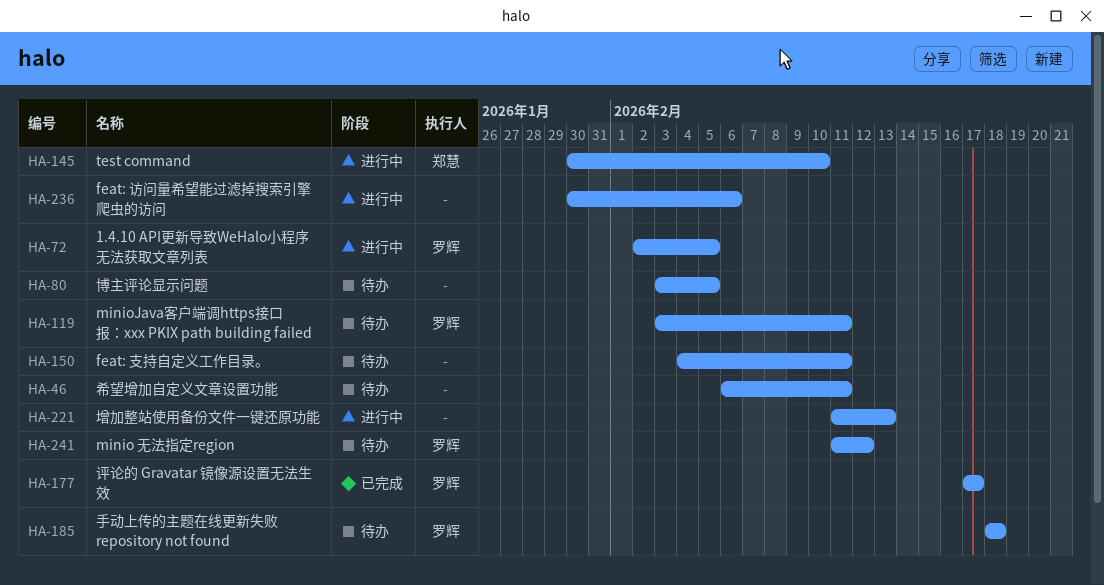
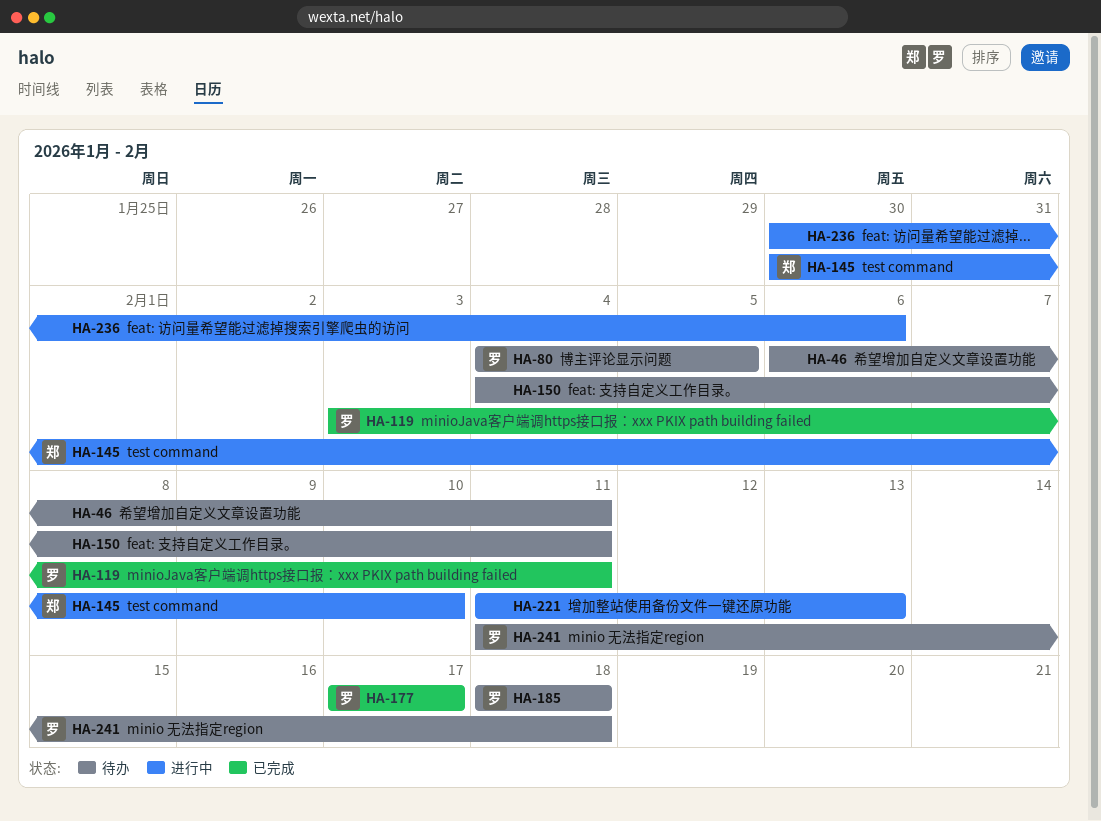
HA-72: present -> none
HA-80, owner: none -> 罗辉
HA-80, start: Feb 3 -> Feb 4
HA-119, status: 待办 -> 已完成
HA-241, due: Feb 12 -> Feb 18

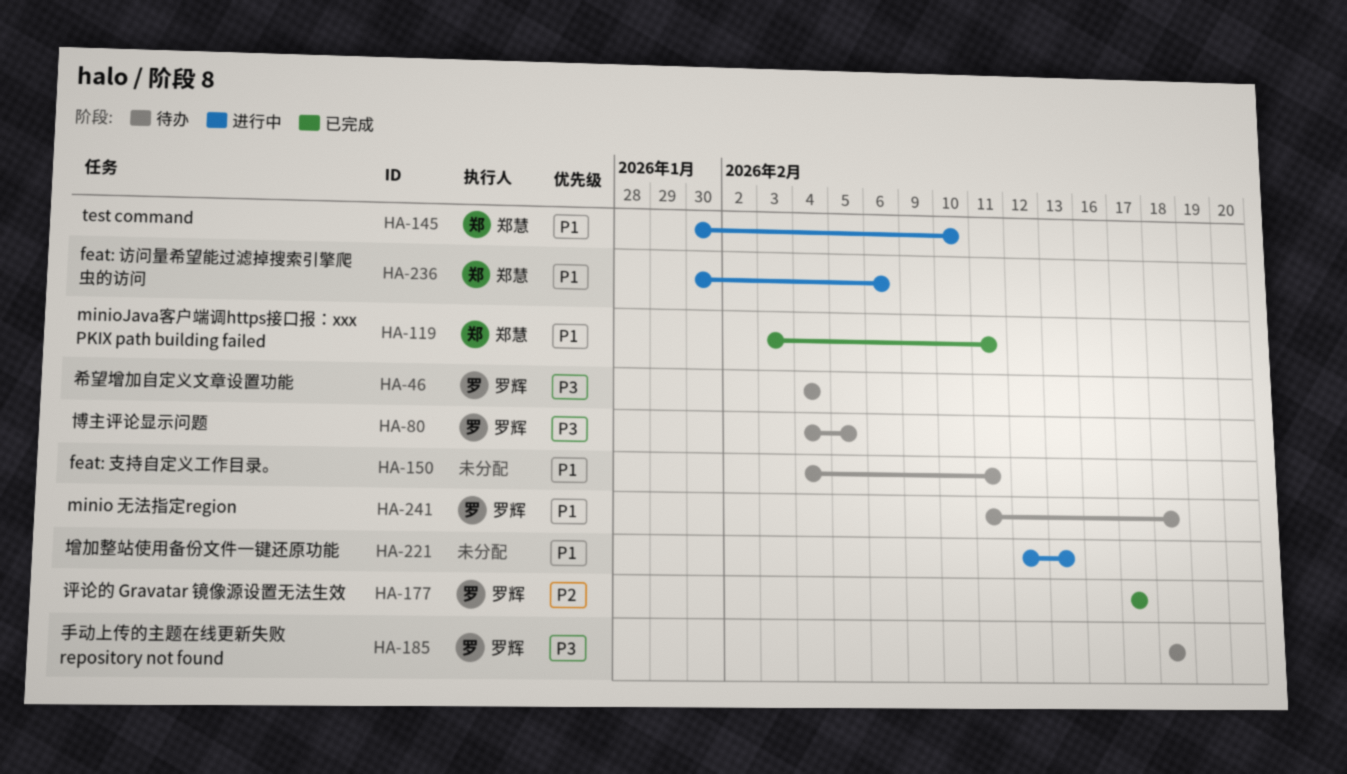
HA-46, owner: none -> 罗辉
HA-46, start: Feb 6 -> Feb 4
HA-46, due: Feb 11 -> Feb 4
HA-119, owner: 罗辉 -> 郑慧
HA-221, start: Feb 11 -> Feb 12
HA-236, owner: none -> 郑慧

